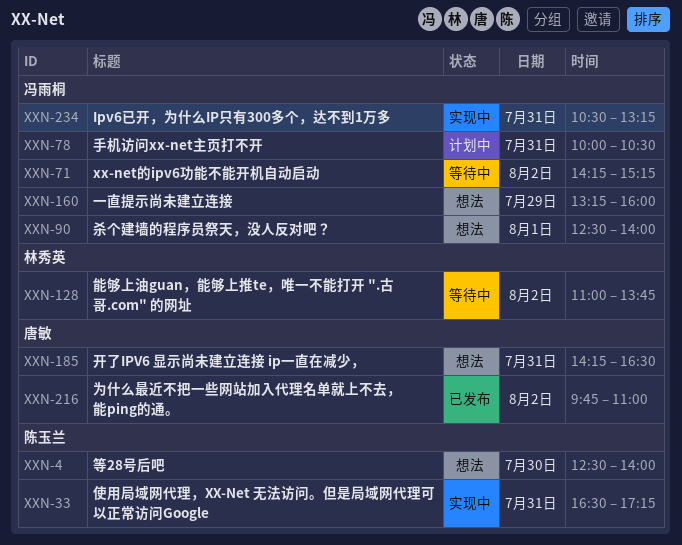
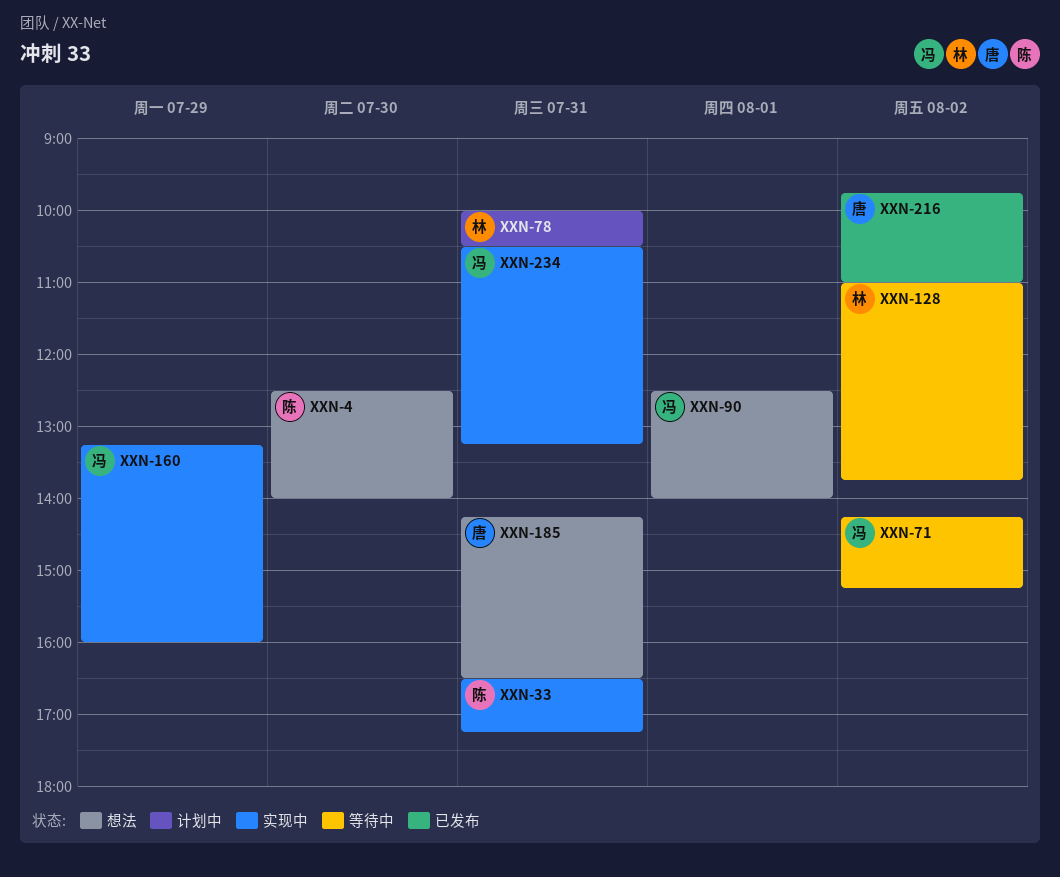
XXN-78, owner: 冯雨桐 -> 林秀英
XXN-160, status: 想法 -> 实现中

